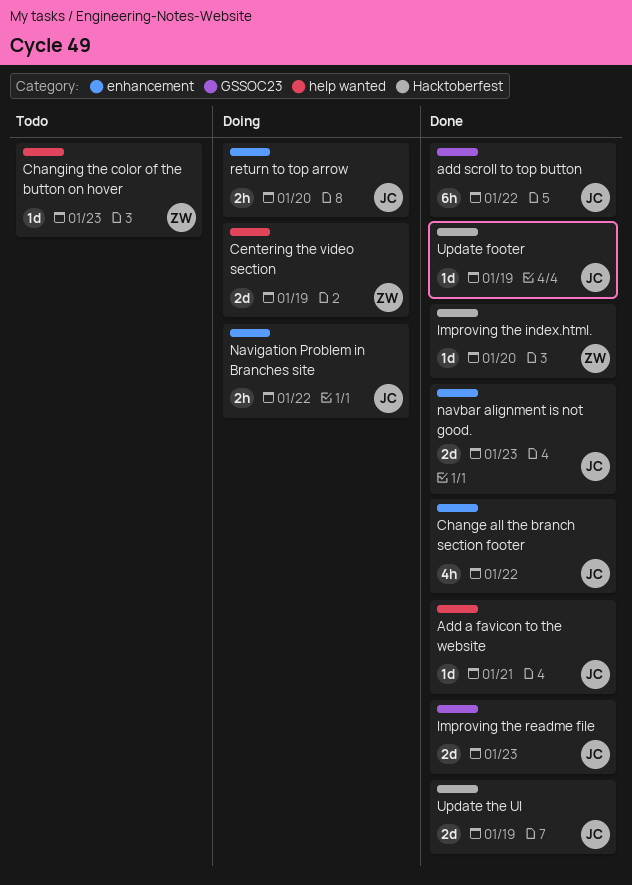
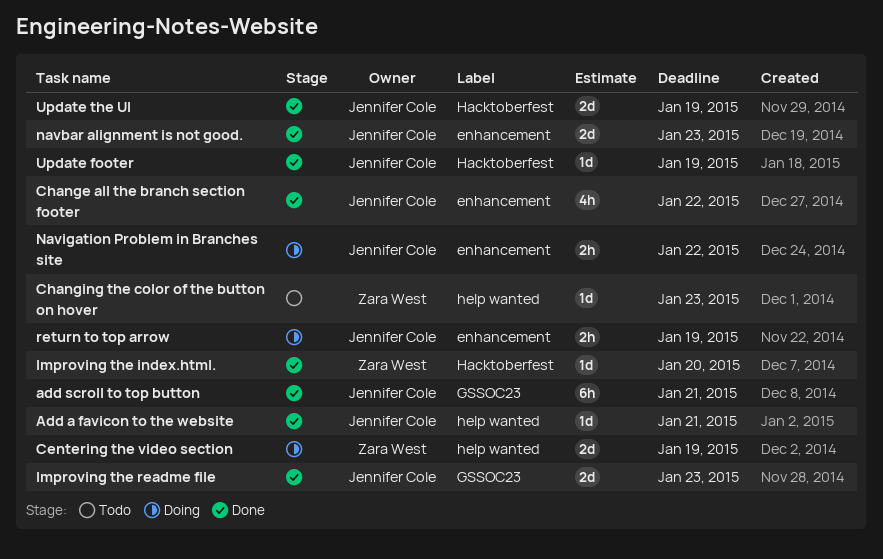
add scroll to top button, due: Jan 22 -> Jan 21
return to top arrow, due: Jan 20 -> Jan 19

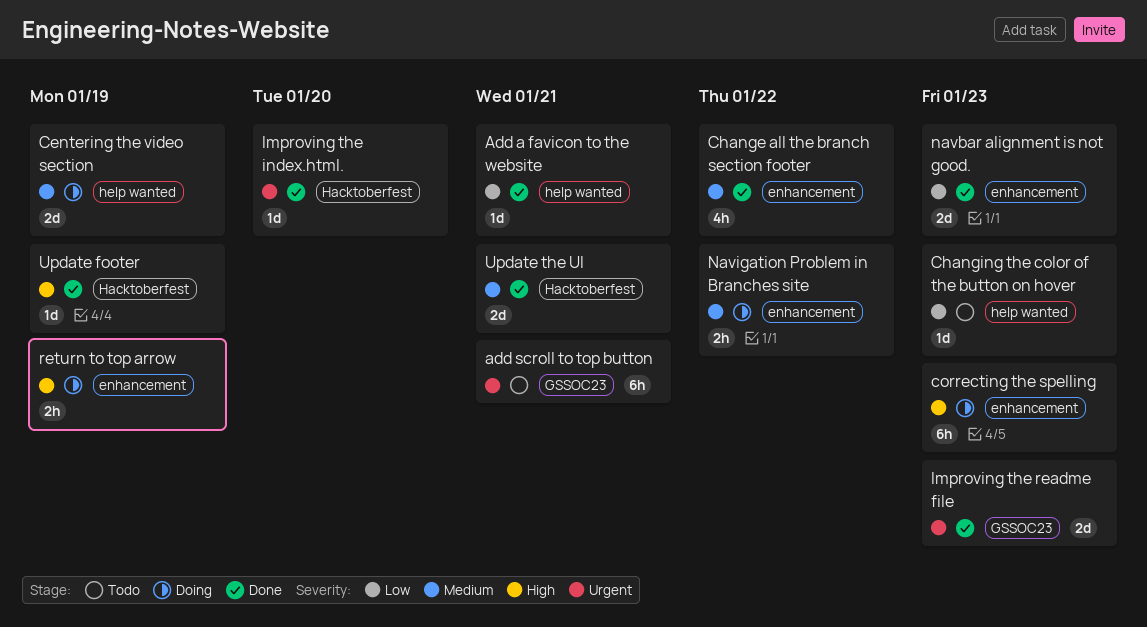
add scroll to top button, status: Done -> Todo
correcting the spelling: none -> present
Update the UI, due: Jan 19 -> Jan 21

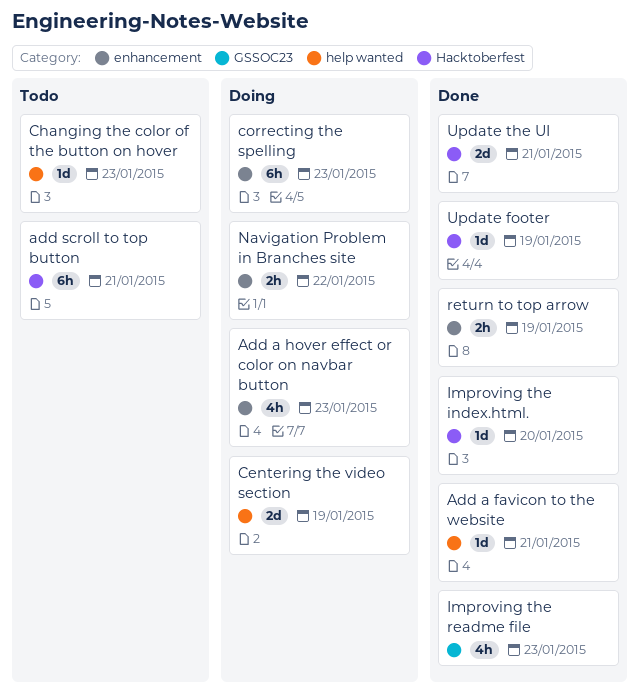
Add a hover effect or color on navbar button: none -> present
add scroll to top button, label: GSSOC23 -> Hacktoberfest
Change all the branch section footer: present -> none
Improving the readme file, estimate: 2d -> 4h
navbar alignment is not good.: present -> none
return to top arrow, status: Doing -> Done

